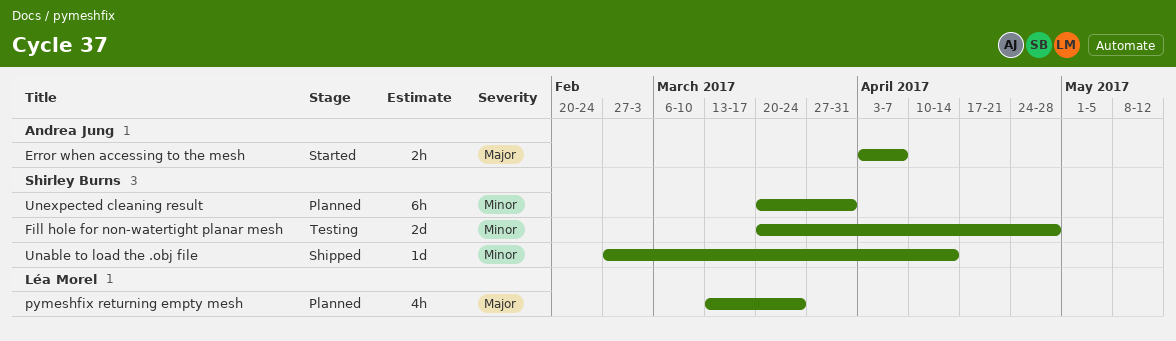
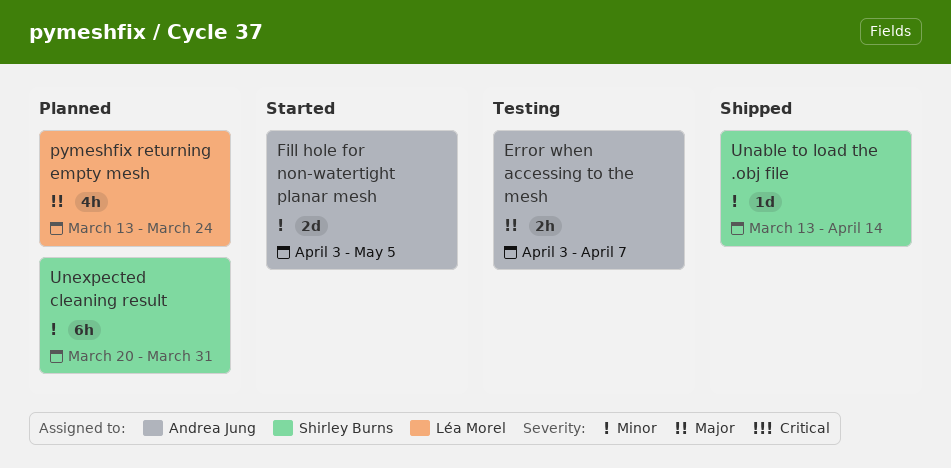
Error when accessing to the mesh, status: Started -> Testing
Fill hole for non-watertight planar mesh, status: Testing -> Started
Fill hole for non-watertight planar mesh, owner: Shirley Burns -> Andrea Jung
Fill hole for non-watertight planar mesh, start: Mar 20 -> Apr 3
Fill hole for non-watertight planar mesh, due: Apr 28 -> May 5
Unable to load the .obj file, start: Feb 27 -> Mar 13

